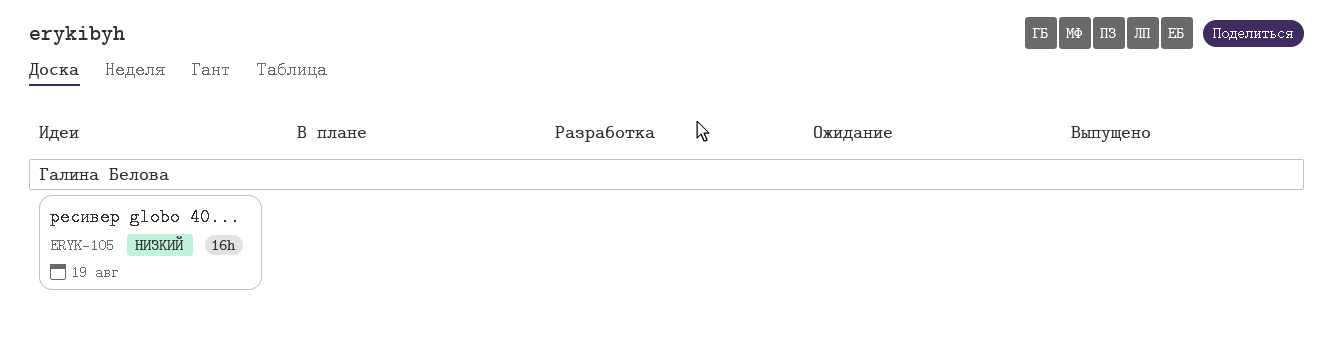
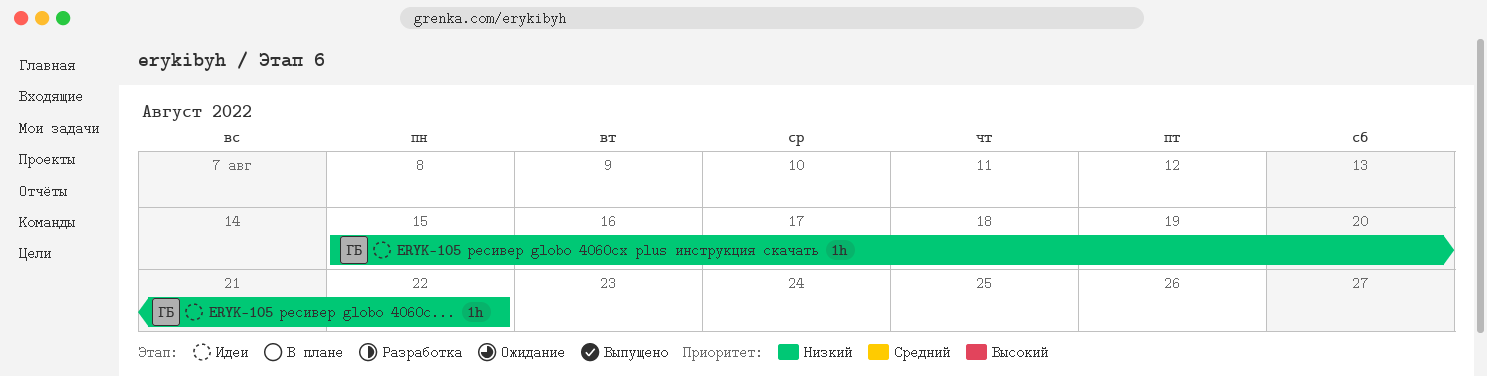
ERYK-105, estimate: 16h -> 1h
ERYK-105, due: Aug 19 -> Aug 22

